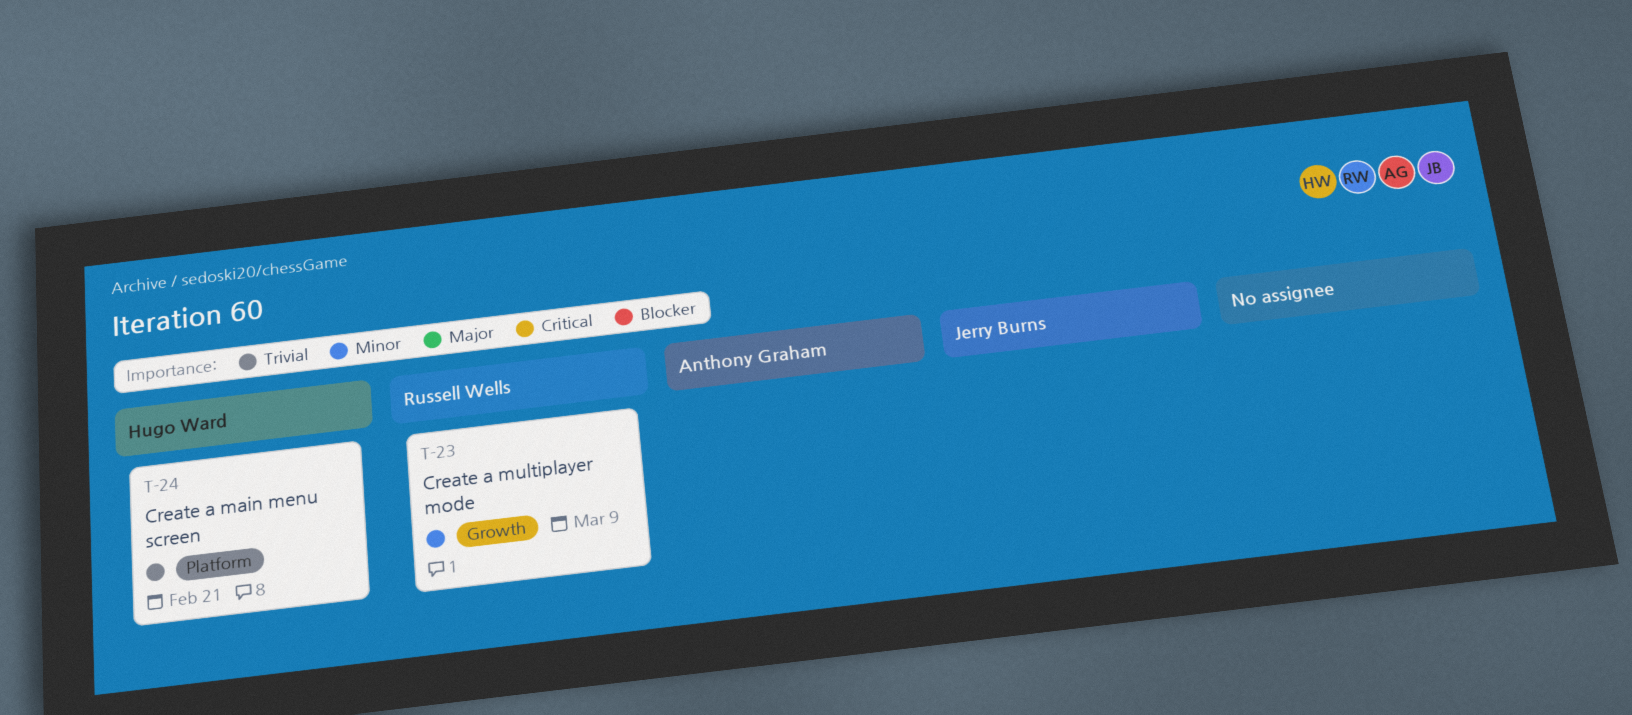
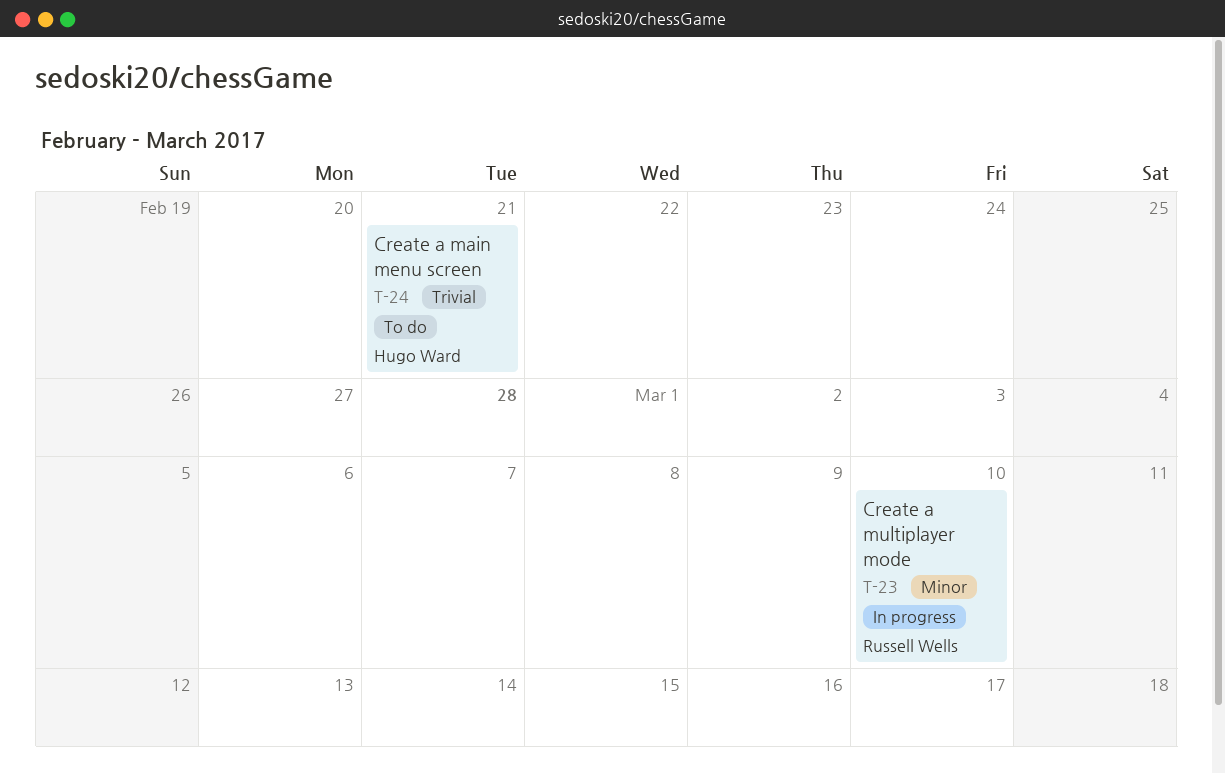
T-23, due: Mar 9 -> Mar 10

